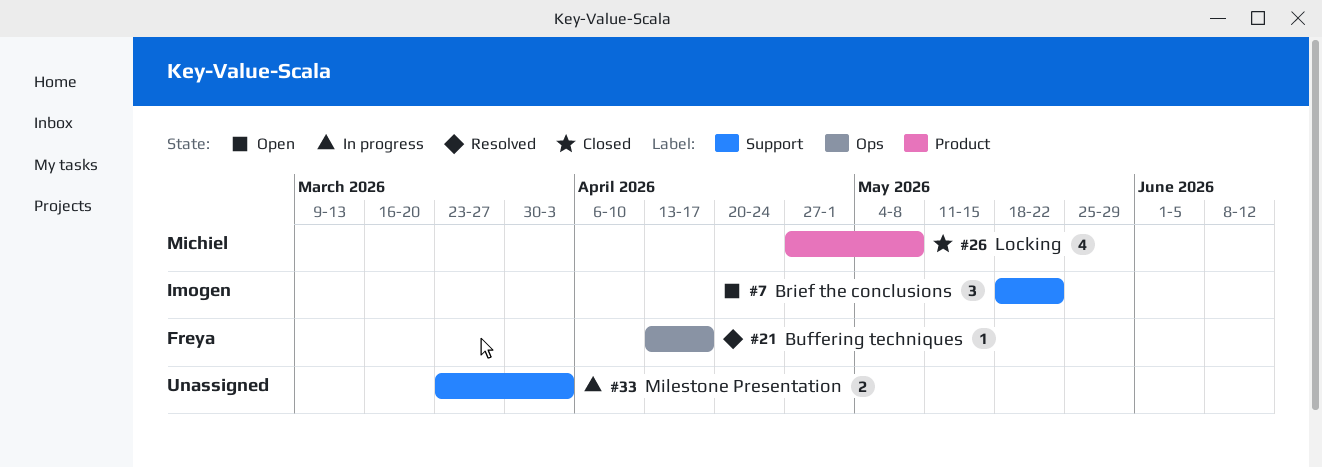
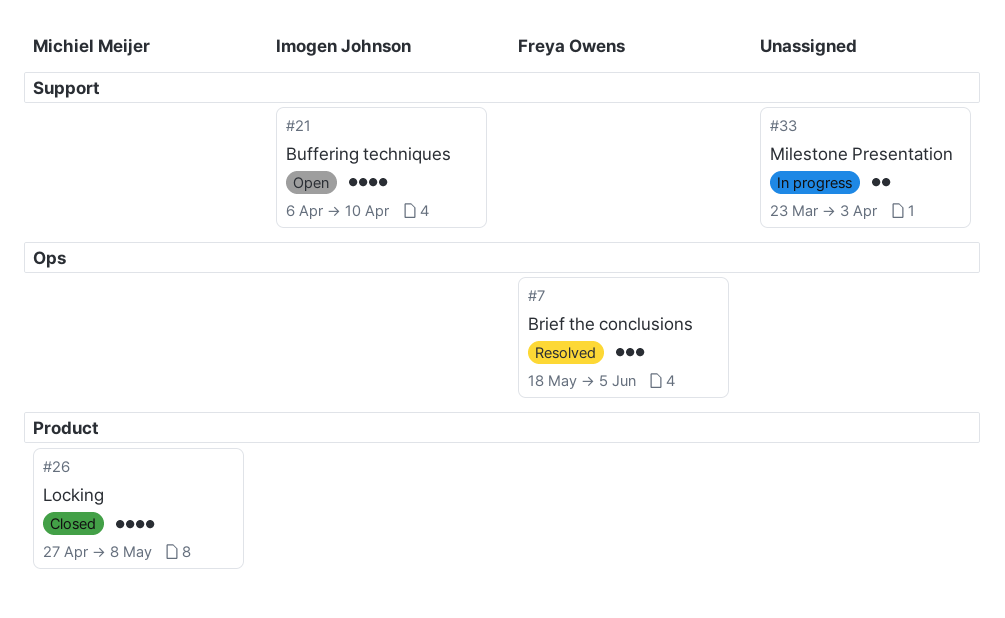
#7, status: Open -> Resolved
#7, owner: Imogen Johnson -> Freya Owens
#7, label: Support -> Ops
#7, due: May 22 -> Jun 5
#21, status: Resolved -> Open
#21, owner: Freya Owens -> Imogen Johnson
#21, label: Ops -> Support
#21, estimate: 1 -> 4
#21, start: Apr 13 -> Apr 6
#21, due: Apr 17 -> Apr 10

